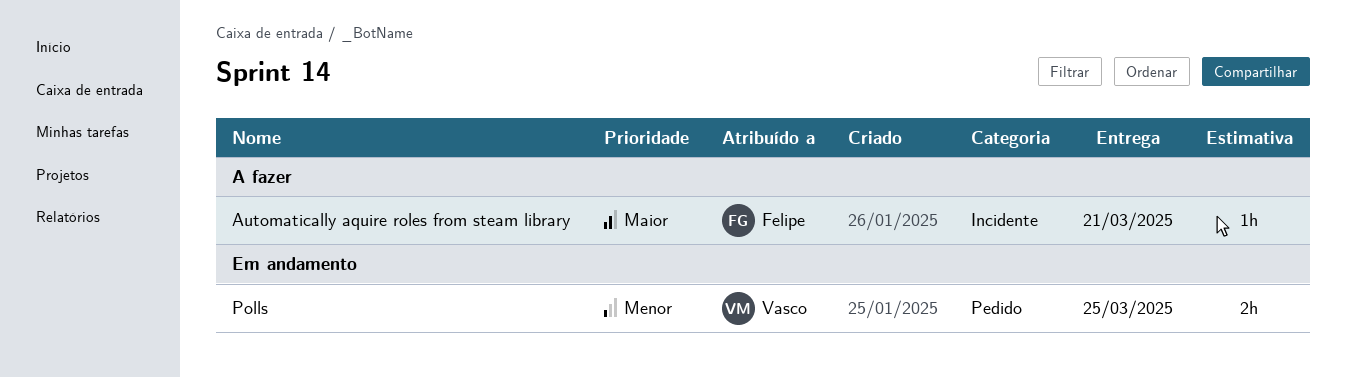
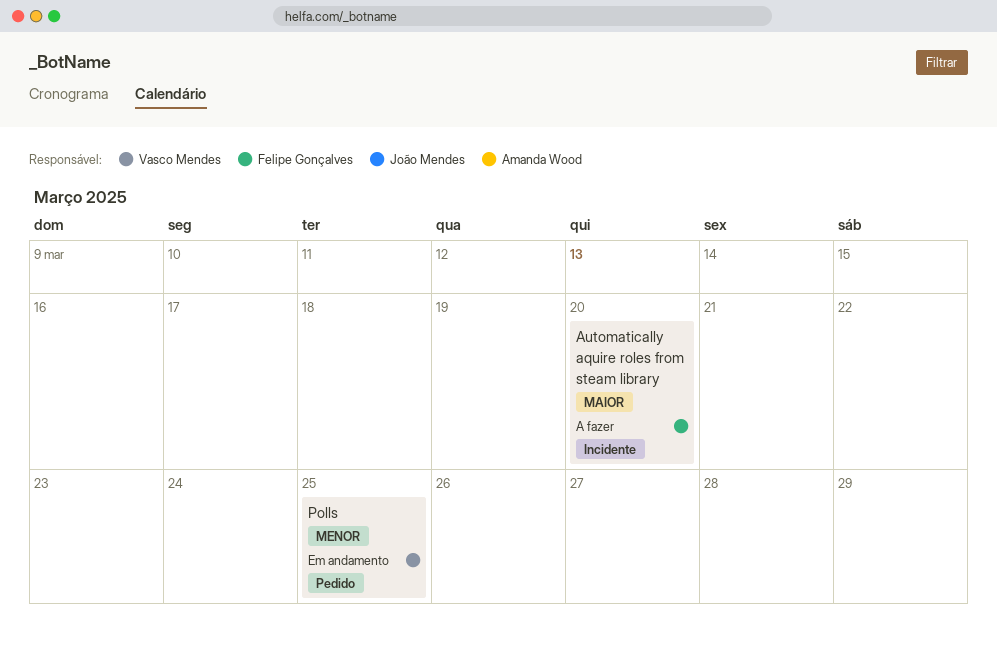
Automatically aquire roles from steam library, due: Mar 21 -> Mar 20

